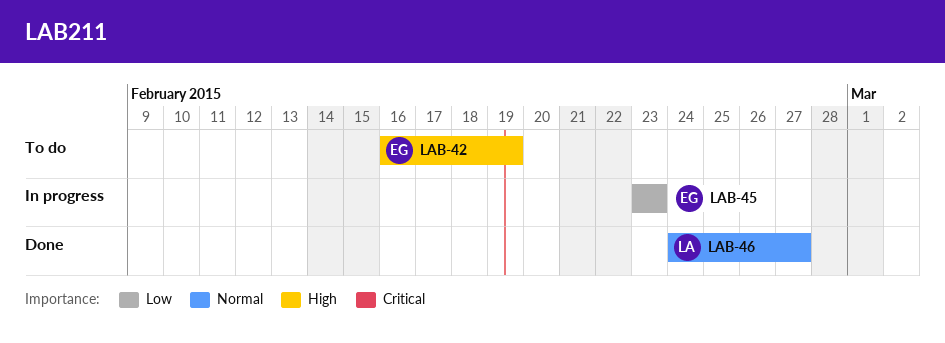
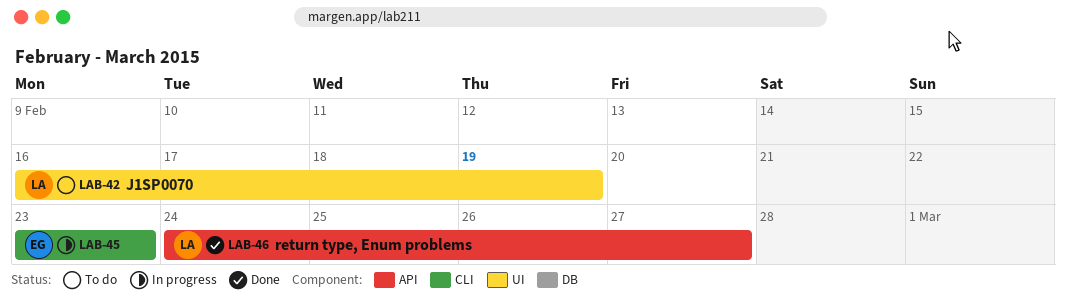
LAB-42, owner: EG -> LA

